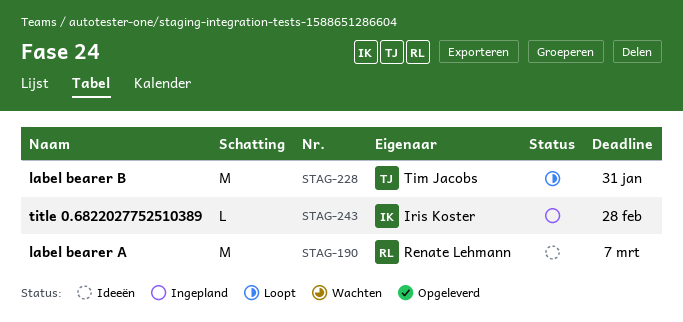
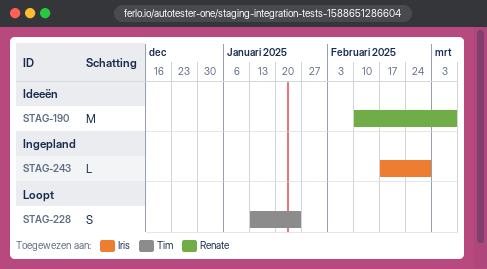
STAG-228, estimate: M -> S
STAG-228, due: Jan 31 -> Jan 24

